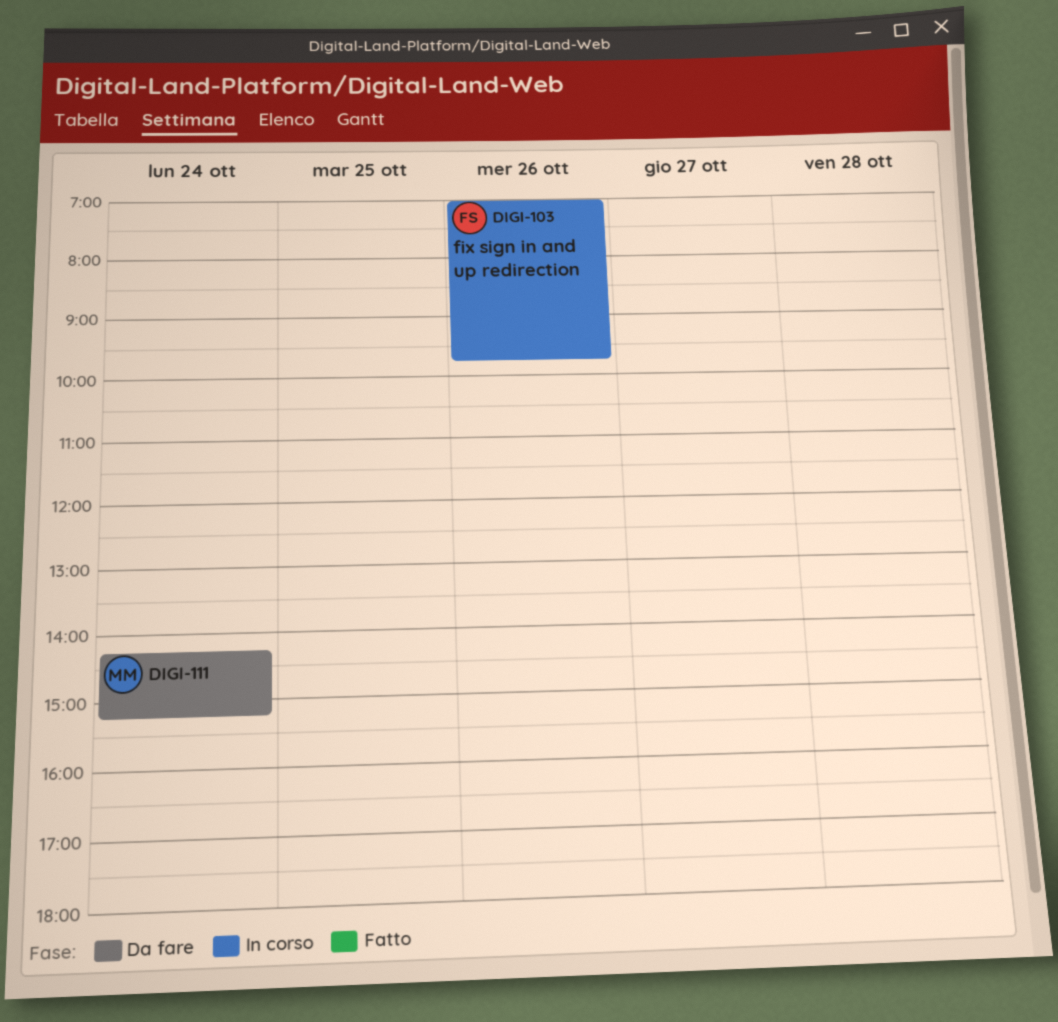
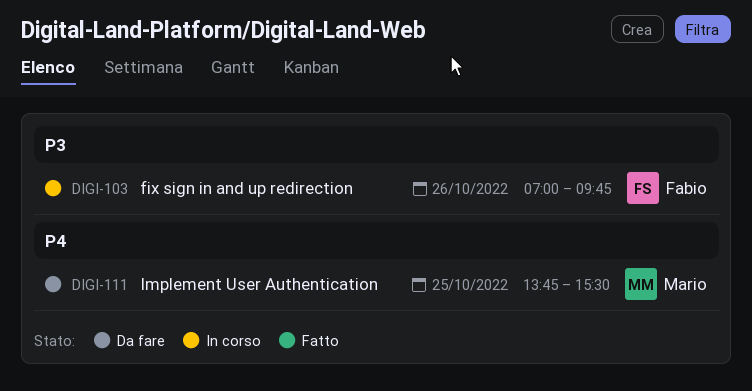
DIGI-111, day: Oct 24 -> Oct 25
DIGI-111, begins: 14:15 -> 13:45
DIGI-111, ends: 15:15 -> 15:30

